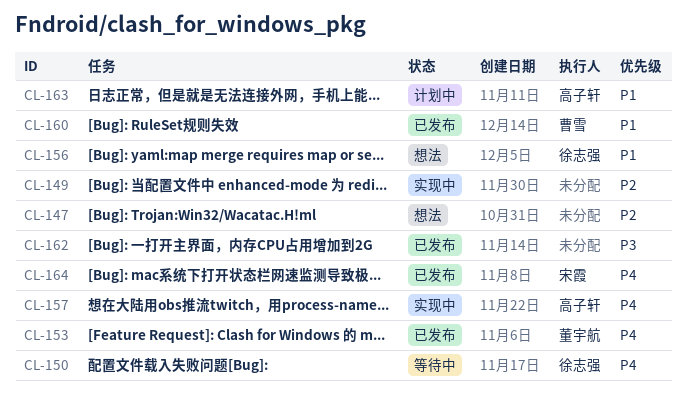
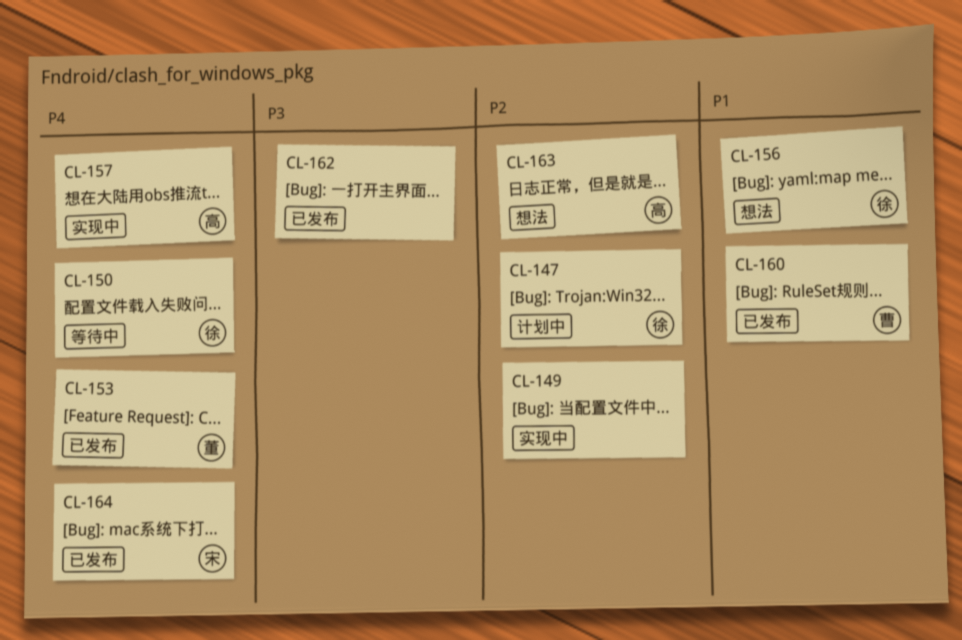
CL-147, status: 想法 -> 计划中
CL-147, owner: none -> 徐志强
CL-163, status: 计划中 -> 想法
CL-163, priority: P1 -> P2

